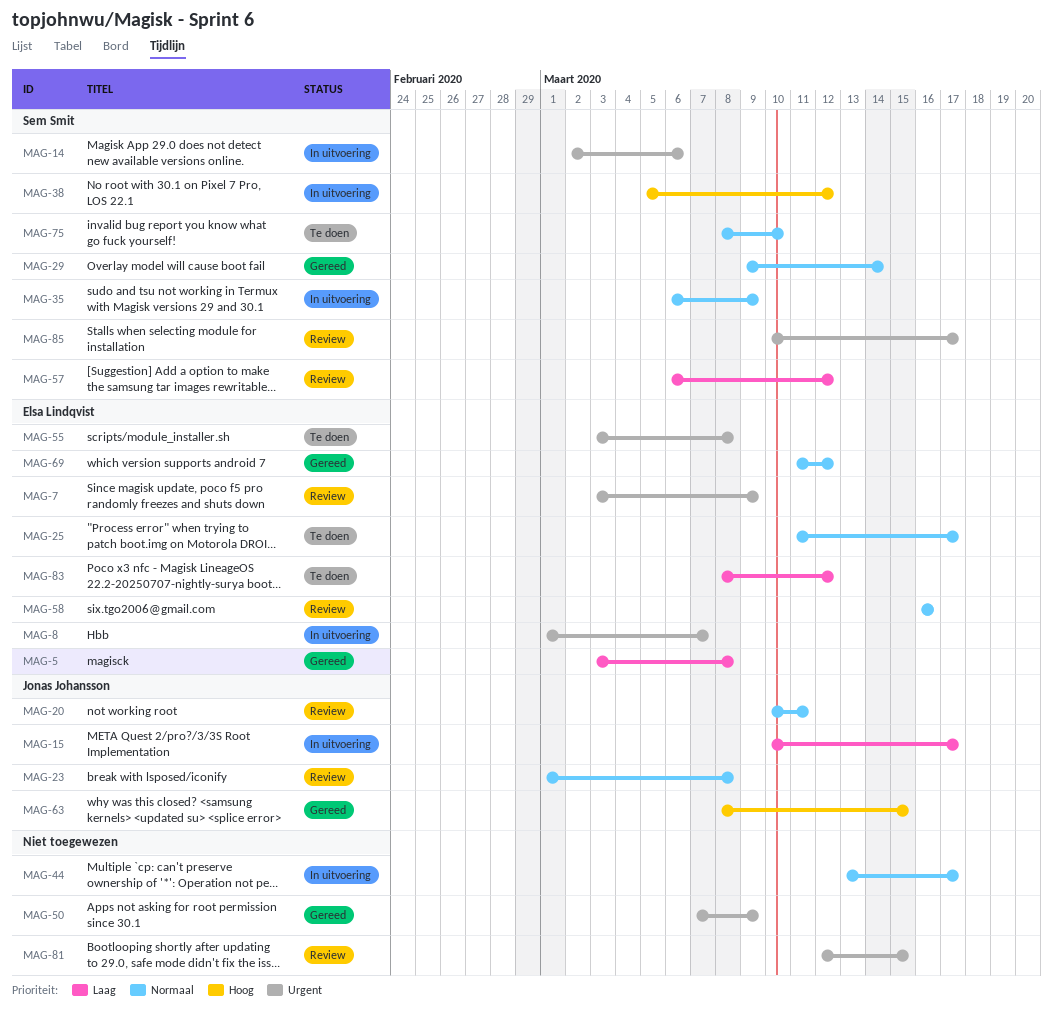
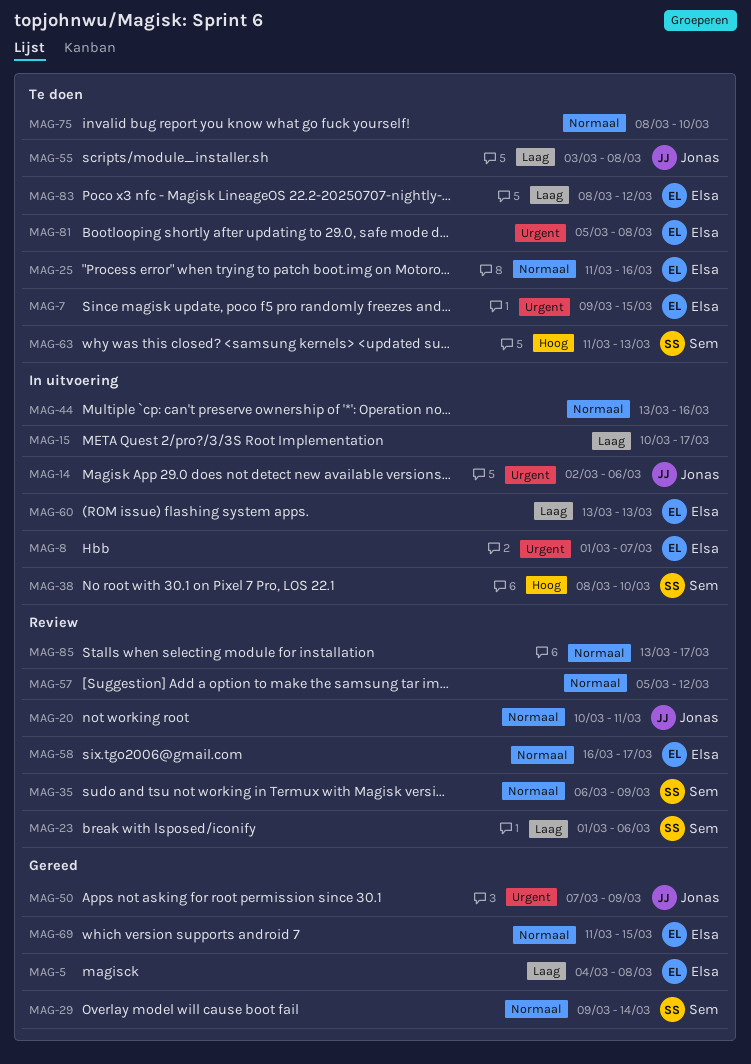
MAG-5, start: Mar 3 -> Mar 4
MAG-7, status: Review -> Te doen
MAG-7, start: Mar 3 -> Mar 9
MAG-7, due: Mar 9 -> Mar 15
MAG-14, owner: Sem Smit -> Jonas Johansson
MAG-15, owner: Jonas Johansson -> none
MAG-23, owner: Jonas Johansson -> Sem Smit
MAG-23, priority: Normaal -> Laag
MAG-23, due: Mar 8 -> Mar 6
MAG-25, due: Mar 17 -> Mar 16
MAG-35, status: In uitvoering -> Review
MAG-38, start: Mar 5 -> Mar 8
MAG-38, due: Mar 12 -> Mar 10
MAG-44, due: Mar 17 -> Mar 16
MAG-50, owner: none -> Jonas Johansson
MAG-55, owner: Elsa Lindqvist -> Jonas Johansson
MAG-55, priority: Urgent -> Laag
MAG-57, owner: Sem Smit -> none
MAG-57, priority: Laag -> Normaal
MAG-57, start: Mar 6 -> Mar 5
MAG-58, due: Mar 16 -> Mar 17
MAG-60: none -> present
MAG-63, status: Gereed -> Te doen
MAG-63, owner: Jonas Johansson -> Sem Smit
MAG-63, start: Mar 8 -> Mar 11
MAG-63, due: Mar 15 -> Mar 13
MAG-69, due: Mar 12 -> Mar 15
MAG-75, owner: Sem Smit -> none
MAG-81, status: Review -> Te doen
MAG-81, owner: none -> Elsa Lindqvist
MAG-81, start: Mar 12 -> Mar 5
MAG-81, due: Mar 15 -> Mar 8
MAG-85, owner: Sem Smit -> none
MAG-85, priority: Urgent -> Normaal
MAG-85, start: Mar 10 -> Mar 13

